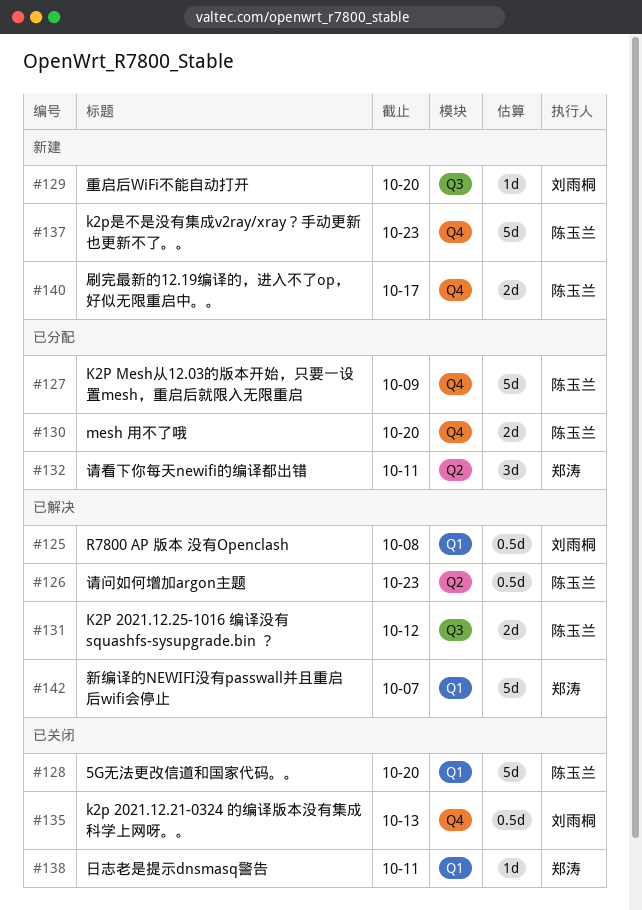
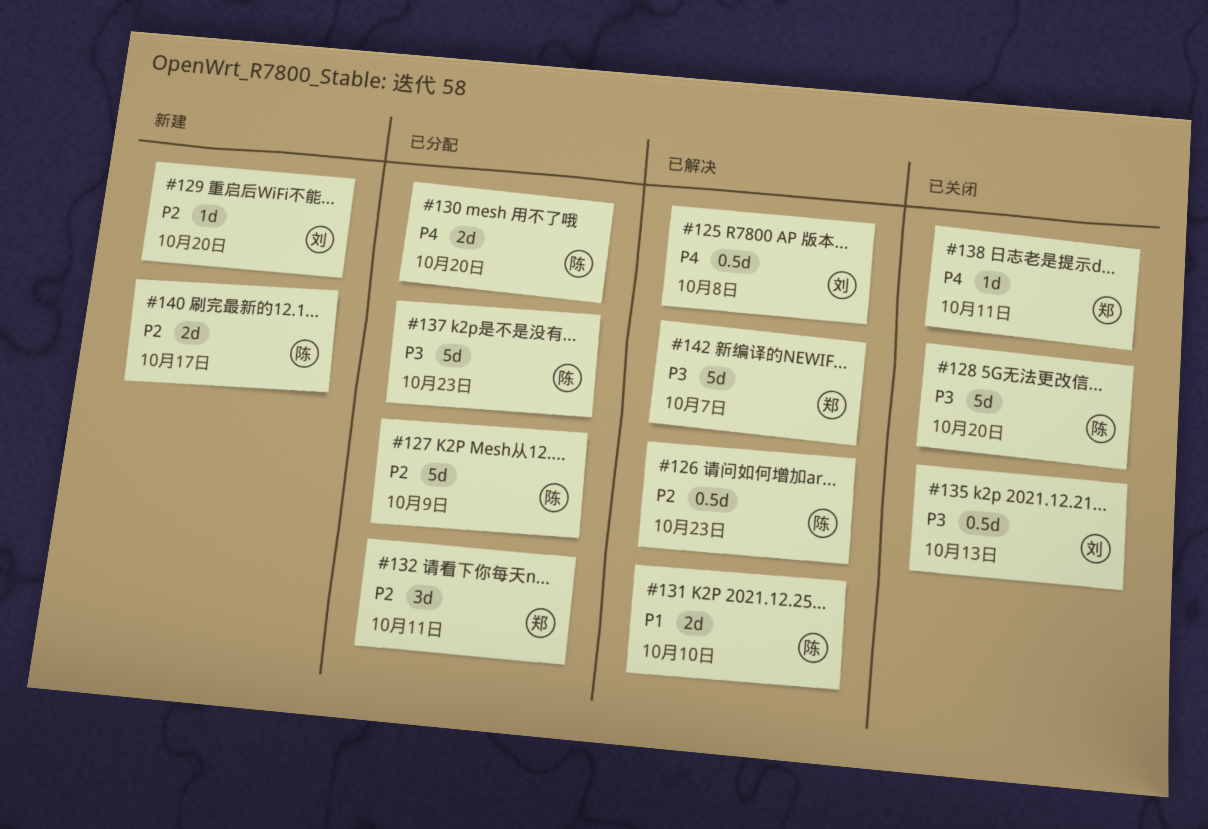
#131, due: Oct 12 -> Oct 10
#137, status: 新建 -> 已分配

